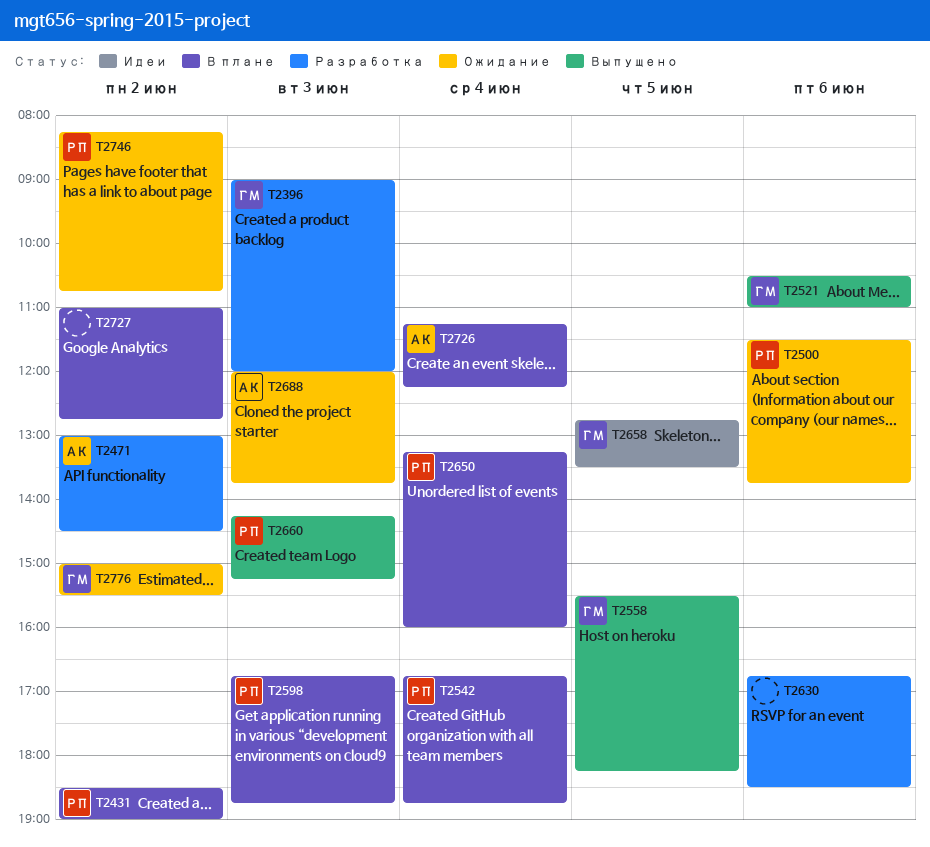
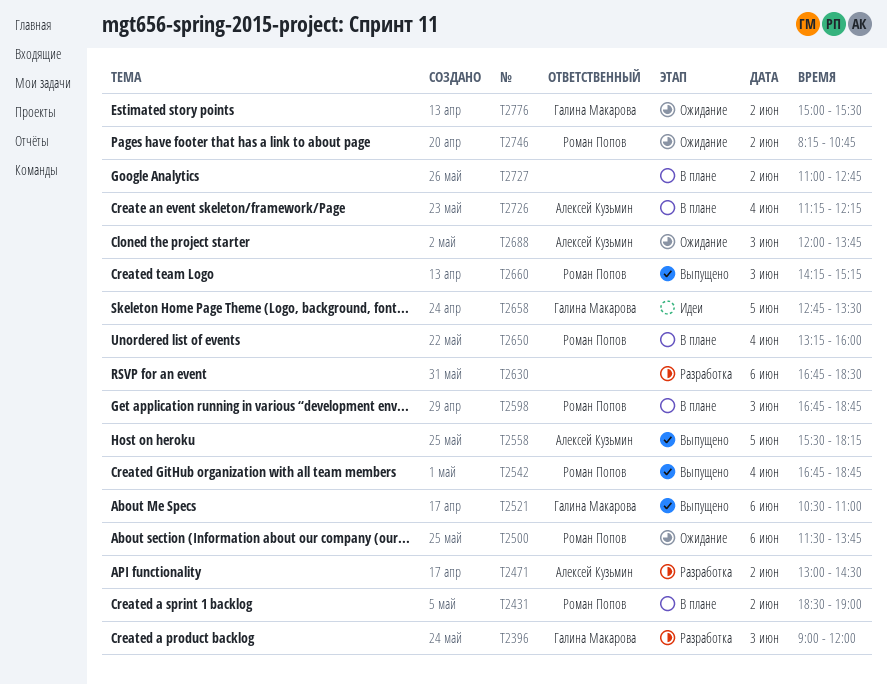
T2542, status: В плане -> Выпущено
T2558, owner: Галина Макарова -> Алексей Кузьмин

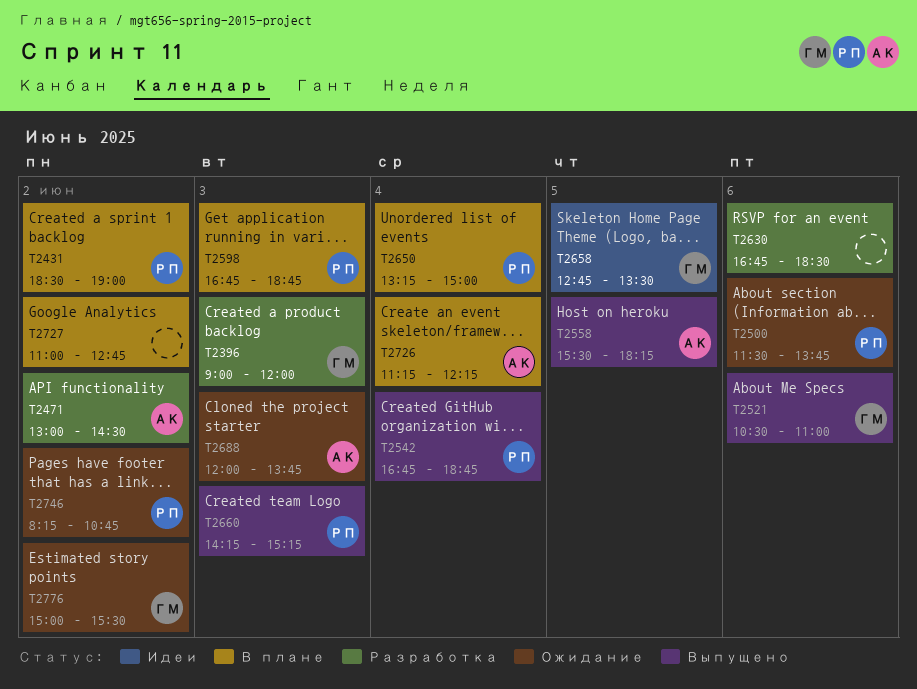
T2650, ends: 16:00 -> 15:00

